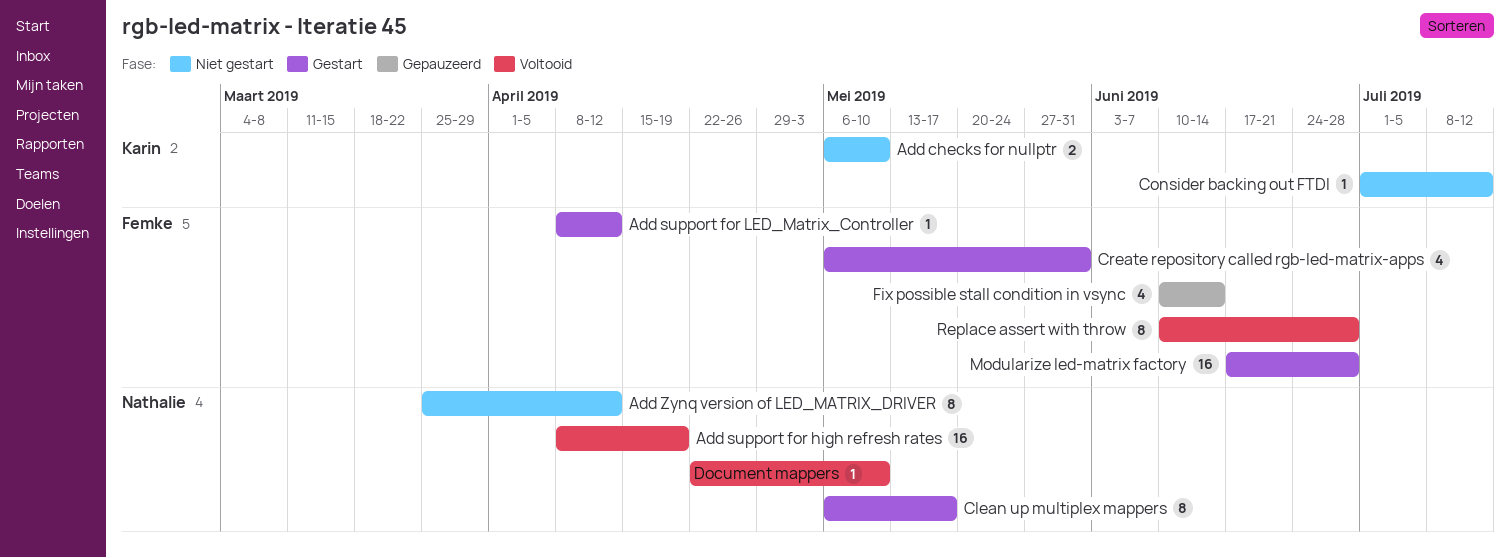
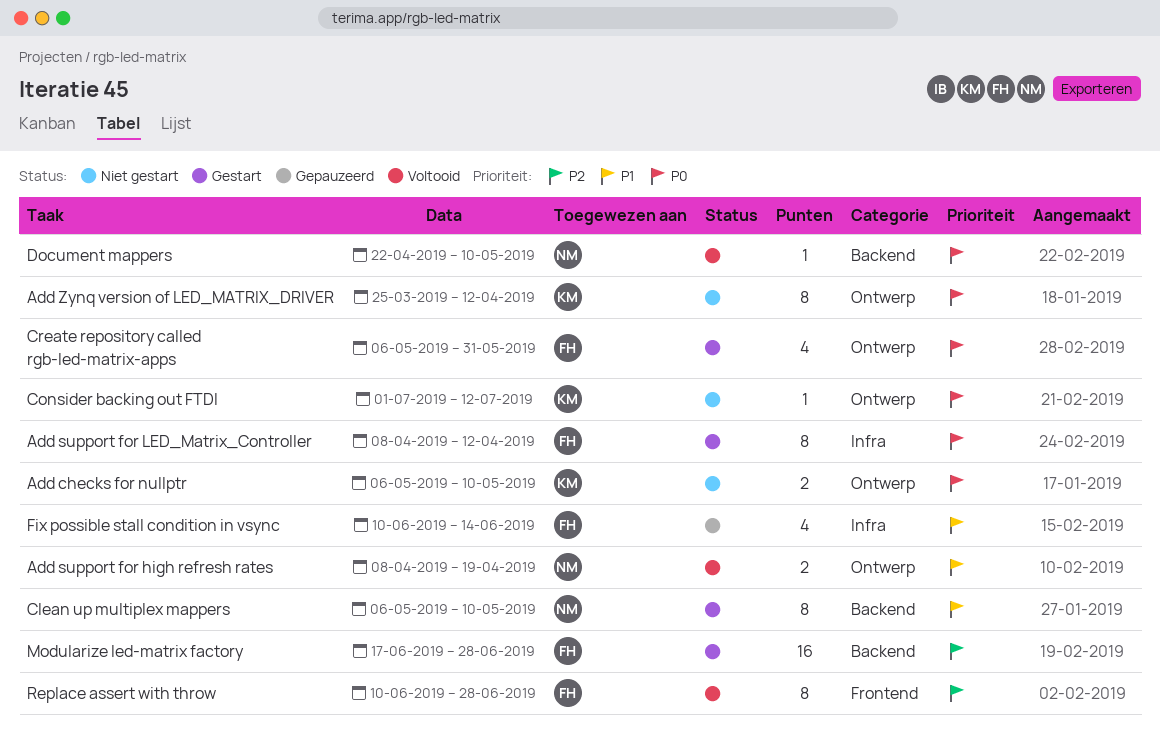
Add support for high refresh rates, estimate: 16 -> 2
Add support for LED_Matrix_Controller, estimate: 1 -> 8
Add Zynq version of LED_MATRIX_DRIVER, owner: Nathalie -> Karin
Clean up multiplex mappers, due: May 17 -> May 10

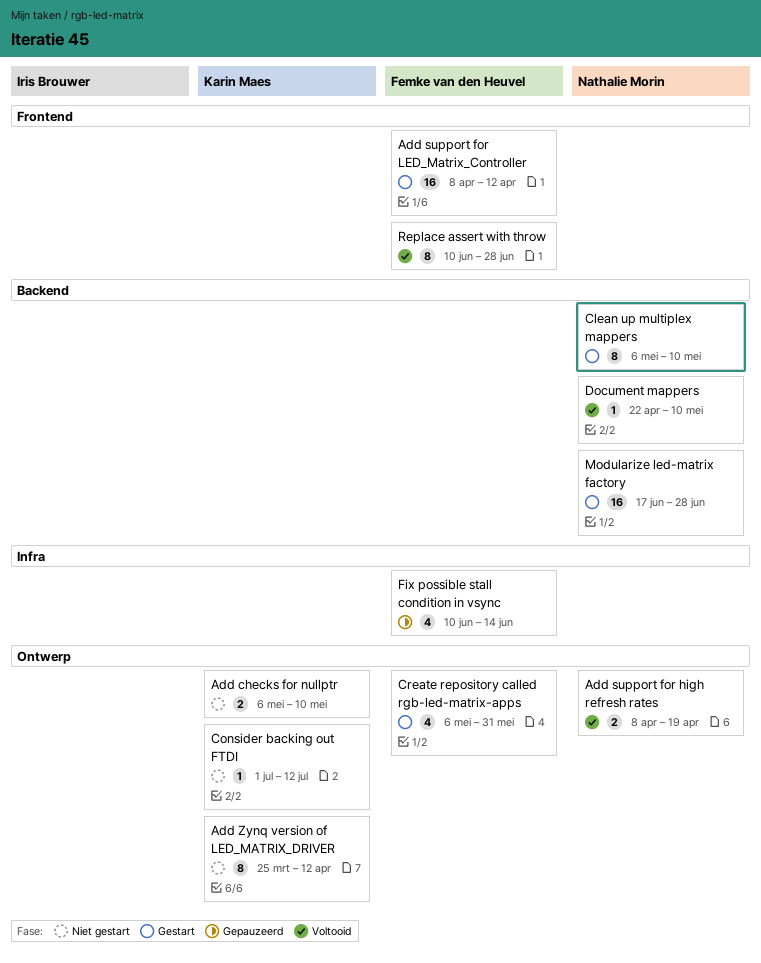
Add support for LED_Matrix_Controller, label: Infra -> Frontend
Add support for LED_Matrix_Controller, estimate: 8 -> 16
Modularize led-matrix factory, owner: Femke van den Heuvel -> Nathalie Morin

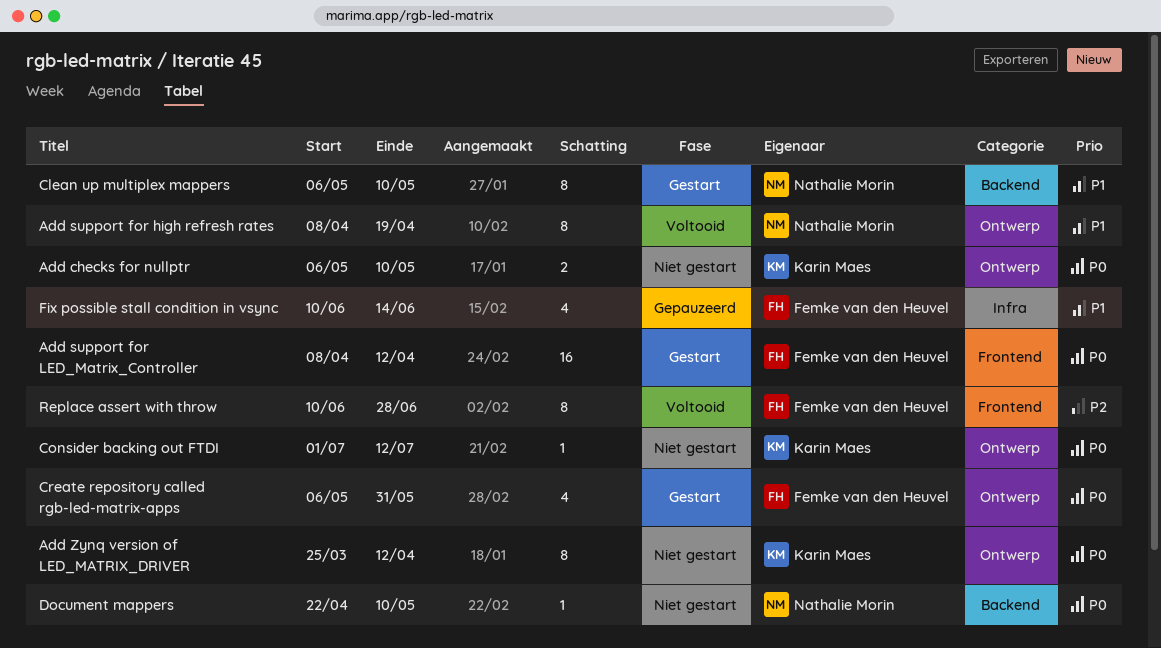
Add support for high refresh rates, estimate: 2 -> 8
Document mappers, status: Voltooid -> Niet gestart
Modularize led-matrix factory: present -> none

